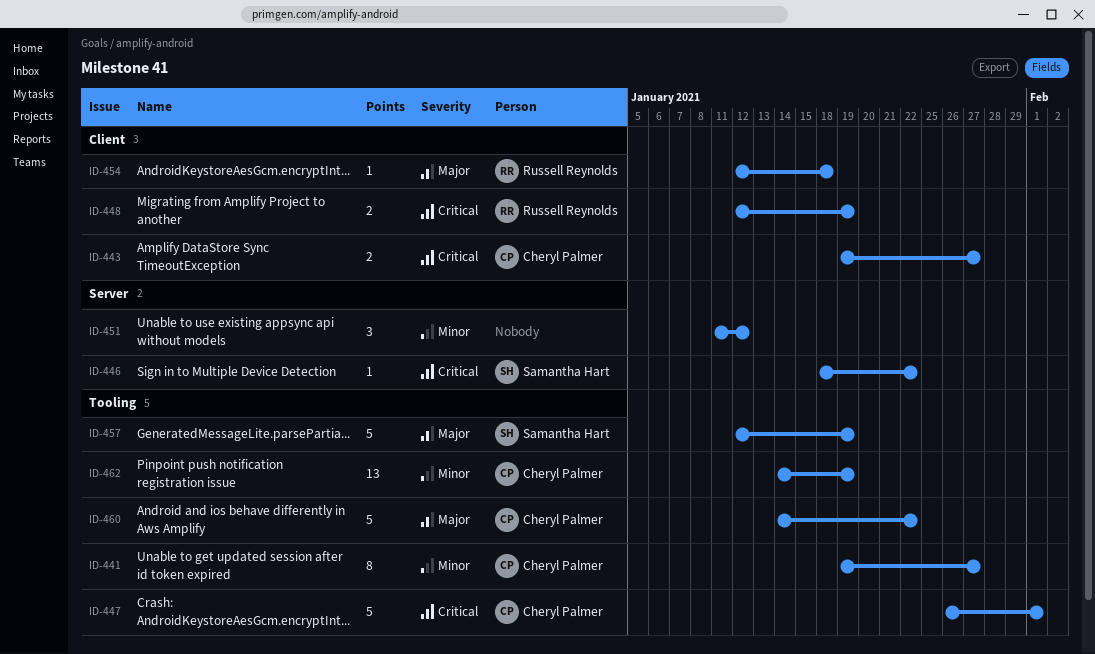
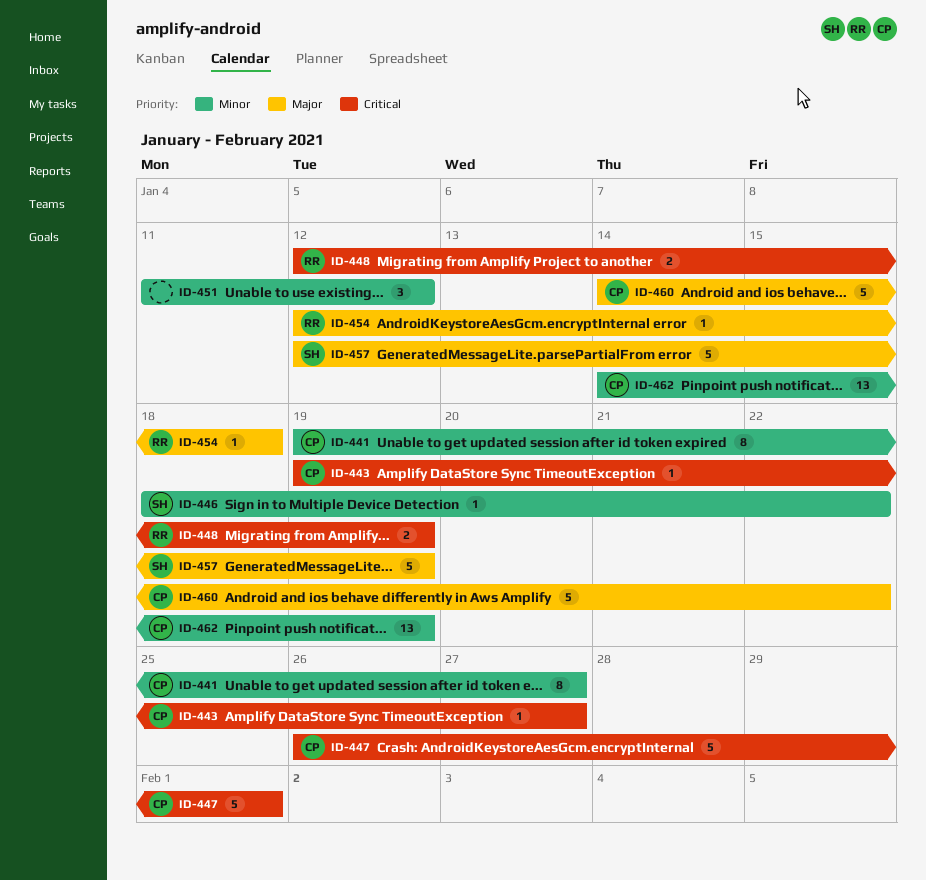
ID-443, estimate: 2 -> 1
ID-446, priority: Critical -> Minor

